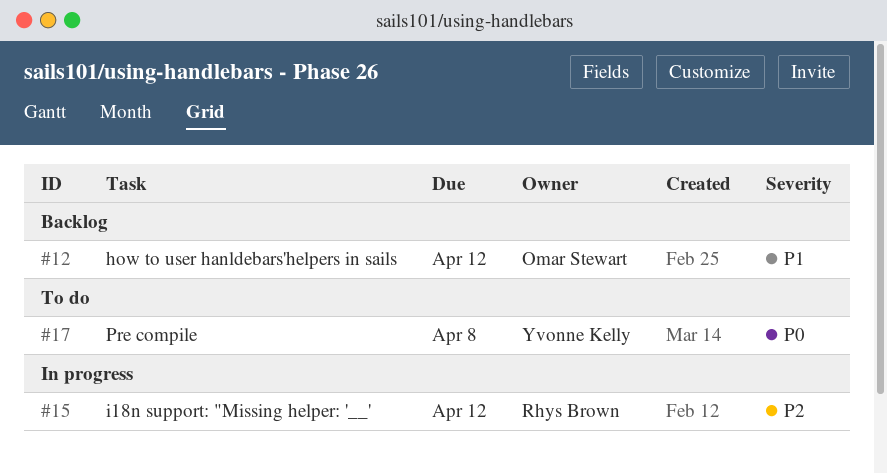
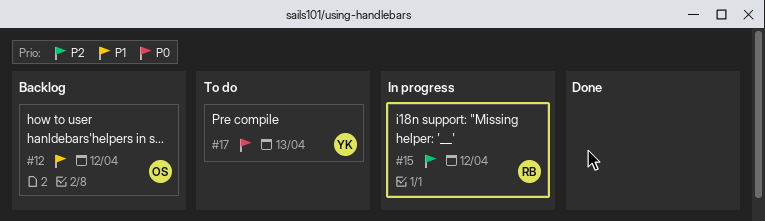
#17, due: Apr 8 -> Apr 13

